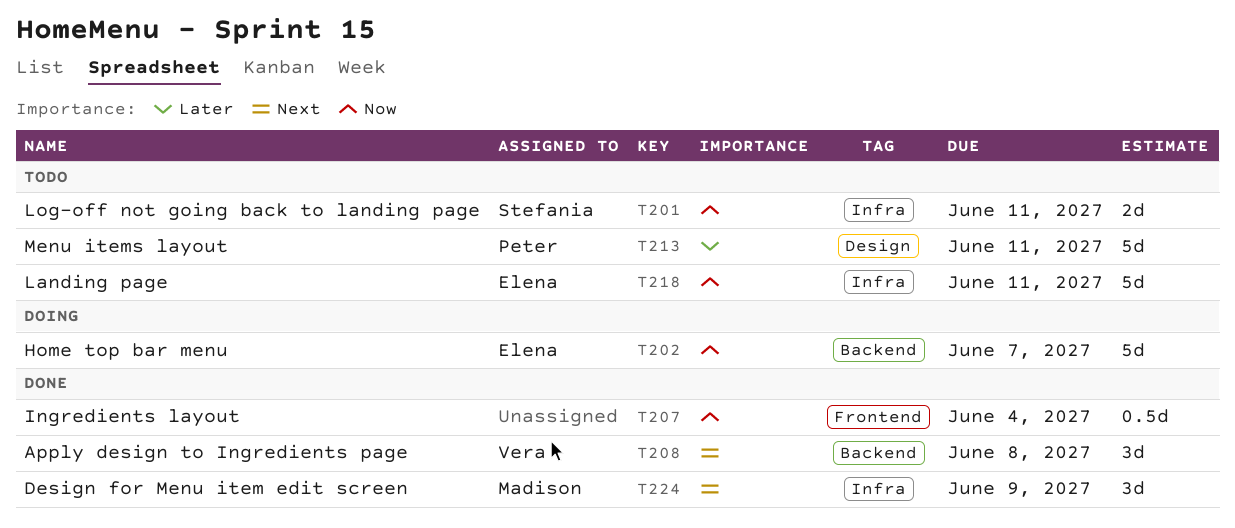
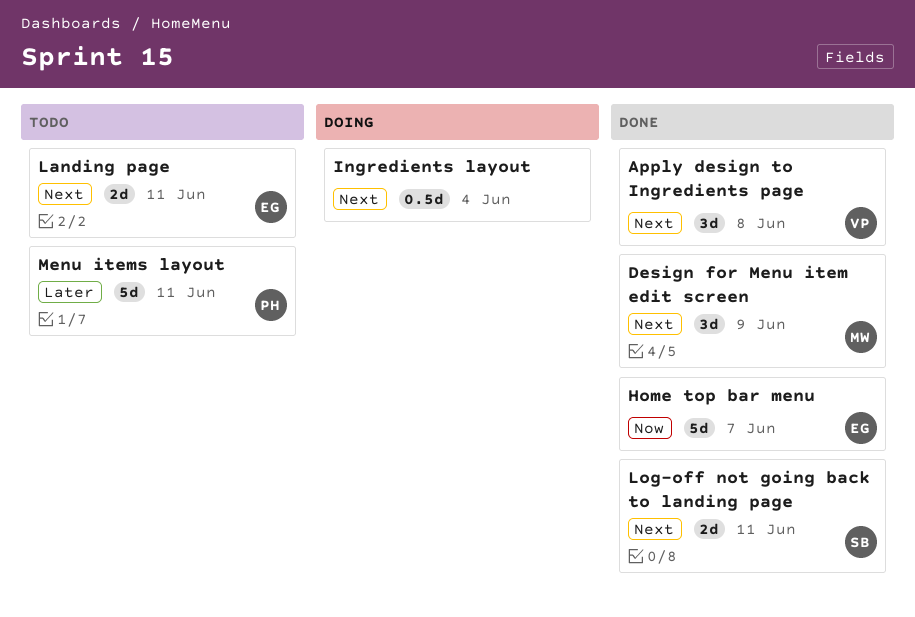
Home top bar menu, status: Doing -> Done
Ingredients layout, status: Done -> Doing
Ingredients layout, priority: Now -> Next
Landing page, priority: Now -> Next
Landing page, estimate: 5d -> 2d
Log-off not going back to landing page, status: Todo -> Done
Log-off not going back to landing page, priority: Now -> Next

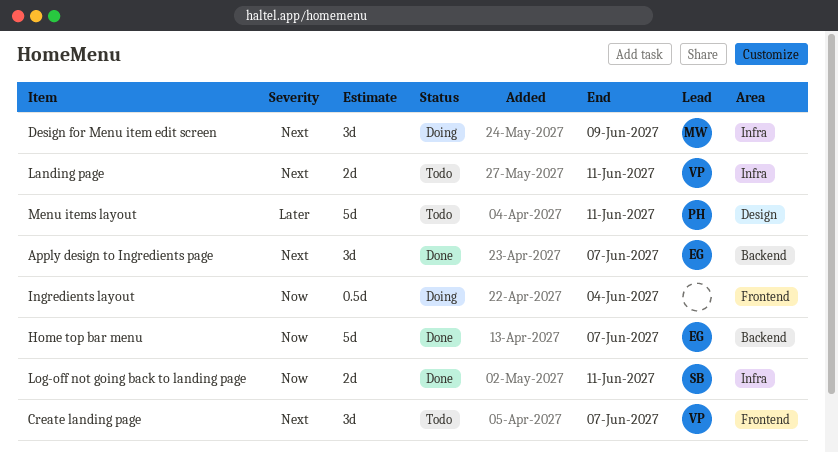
Apply design to Ingredients page, owner: VP -> EG
Apply design to Ingredients page, due: Jun 8 -> Jun 7
Create landing page: none -> present
Design for Menu item edit screen, status: Done -> Doing
Ingredients layout, priority: Next -> Now
Landing page, owner: EG -> VP
Log-off not going back to landing page, priority: Next -> Now

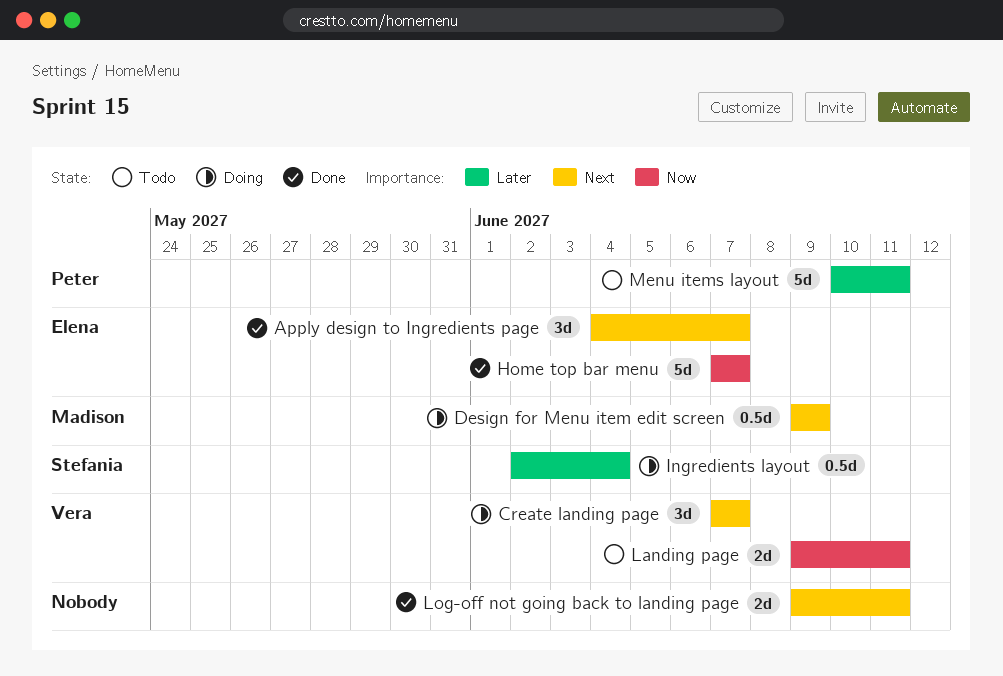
Create landing page, status: Todo -> Doing
Design for Menu item edit screen, estimate: 3d -> 0.5d
Ingredients layout, owner: none -> Stefania
Ingredients layout, priority: Now -> Later
Landing page, priority: Next -> Now
Log-off not going back to landing page, owner: Stefania -> none
Log-off not going back to landing page, priority: Now -> Next

